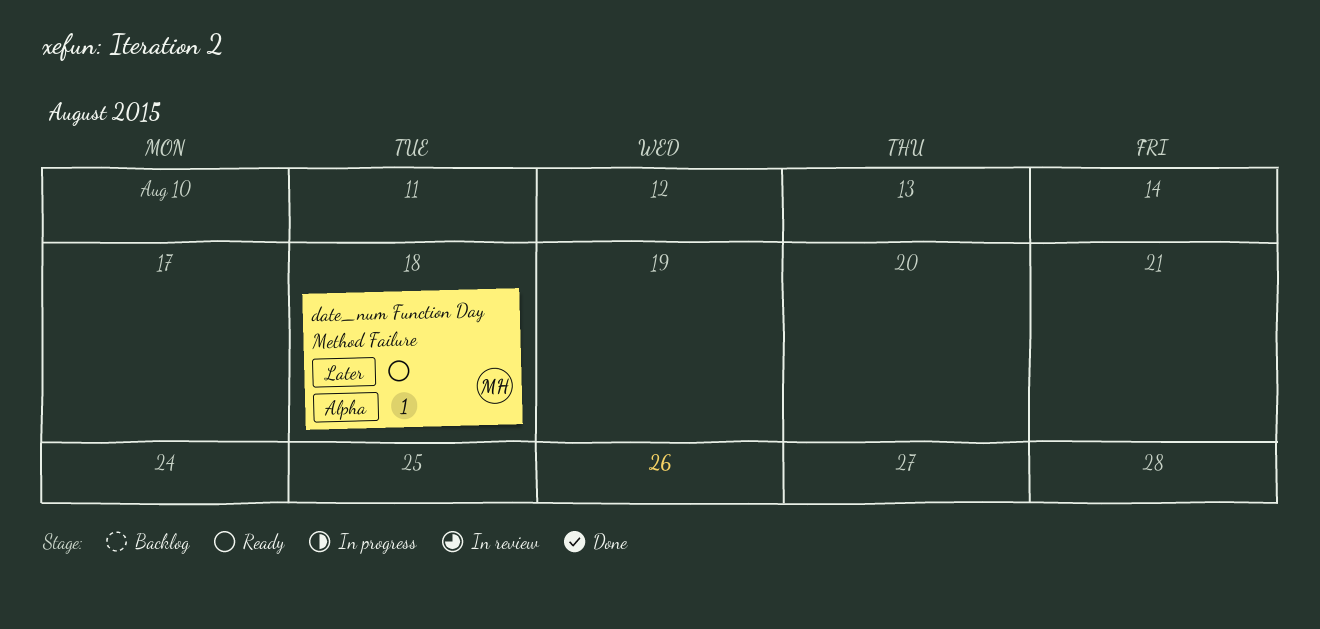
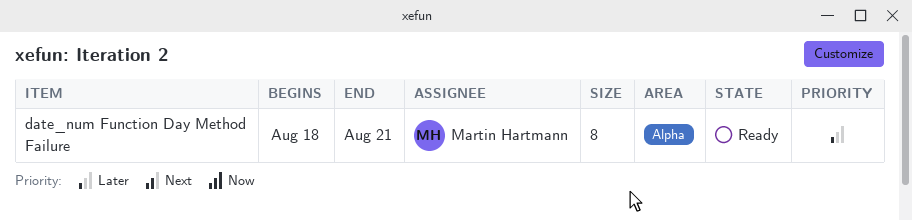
date_num Function Day Method Failure, estimate: 1 -> 8
date_num Function Day Method Failure, due: Aug 18 -> Aug 21

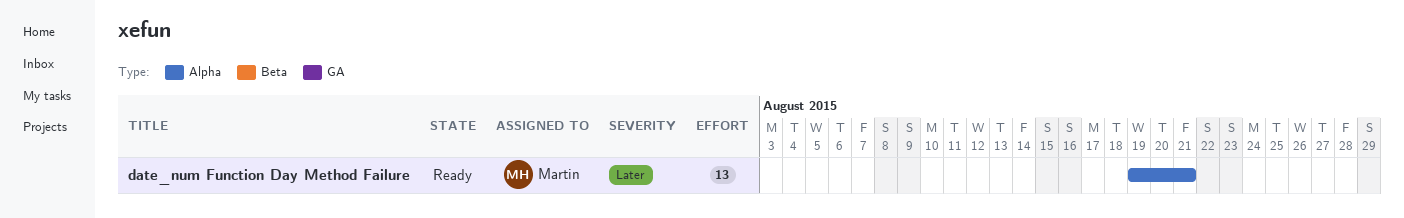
date_num Function Day Method Failure, estimate: 8 -> 13
date_num Function Day Method Failure, start: Aug 18 -> Aug 19

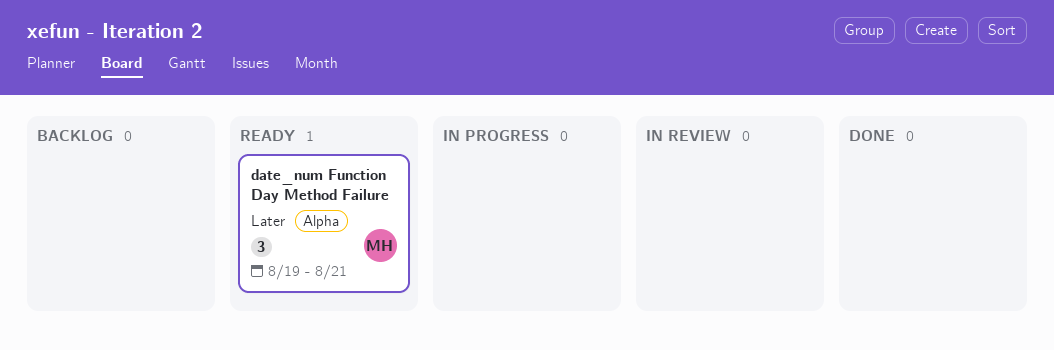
date_num Function Day Method Failure, estimate: 13 -> 3

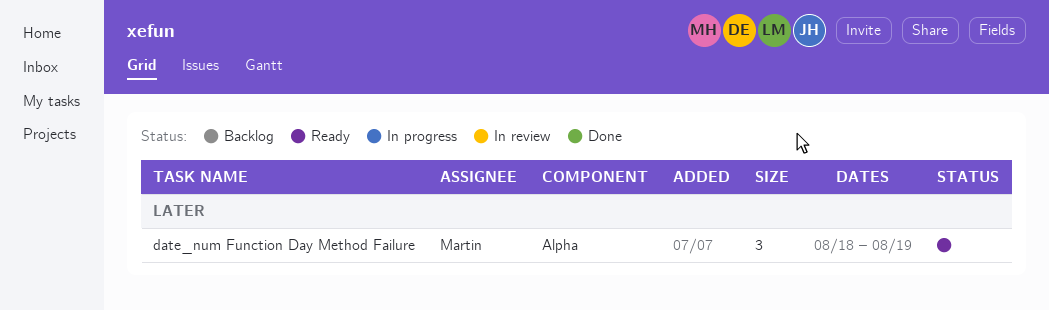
date_num Function Day Method Failure, start: Aug 19 -> Aug 18
date_num Function Day Method Failure, due: Aug 21 -> Aug 19

